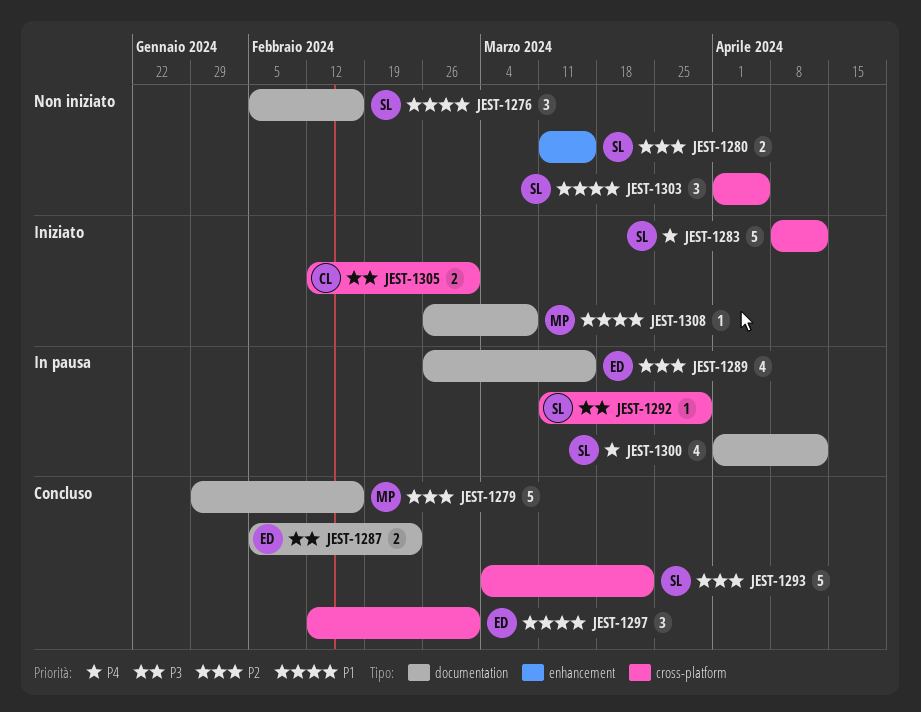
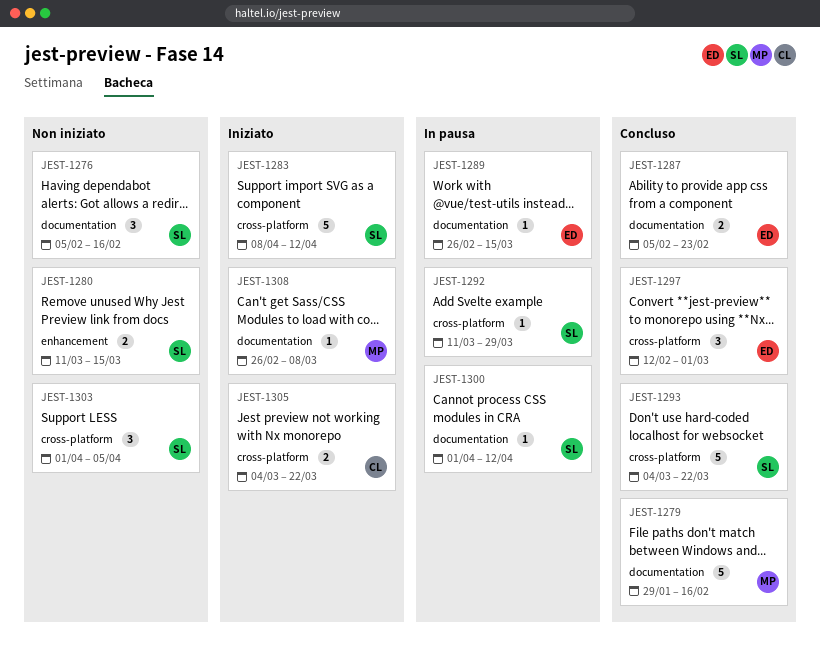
JEST-1289, estimate: 4 -> 1
JEST-1300, estimate: 4 -> 1
JEST-1305, start: Feb 12 -> Mar 4
JEST-1305, due: Mar 1 -> Mar 22

